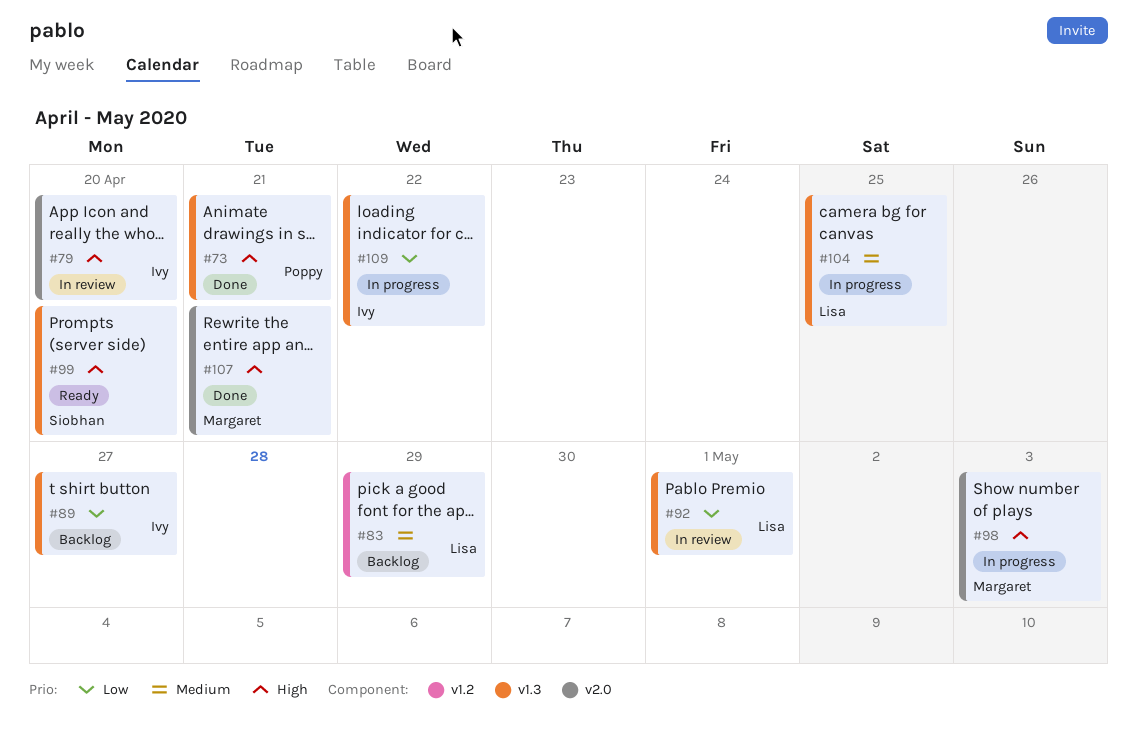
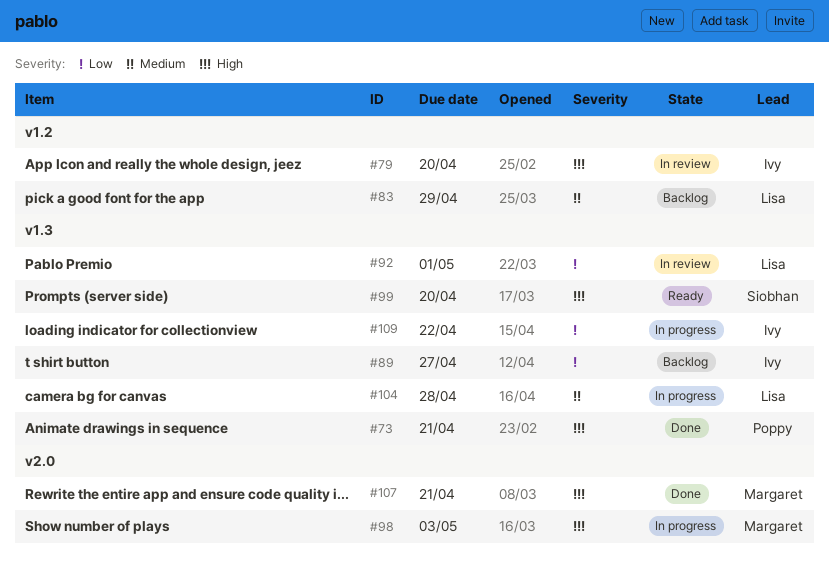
#79, label: v2.0 -> v1.2
#104, due: Apr 25 -> Apr 28

